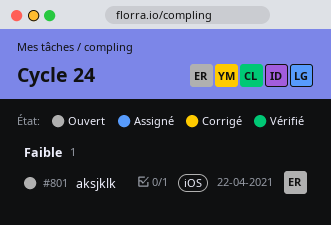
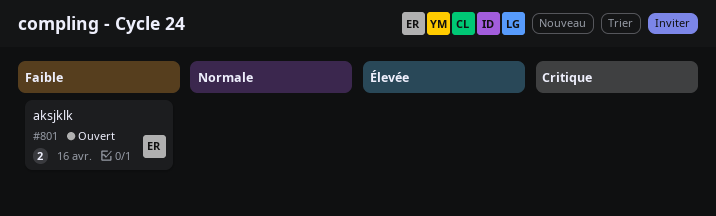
#801, due: Apr 22 -> Apr 16

